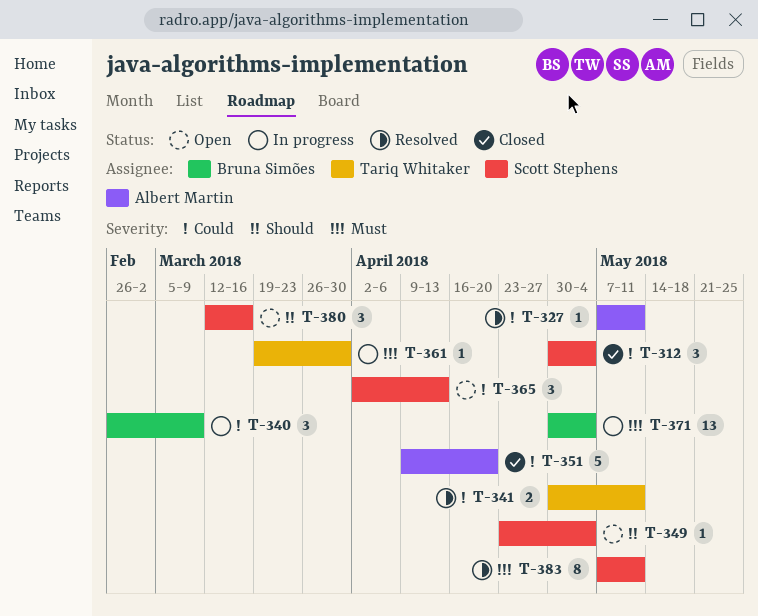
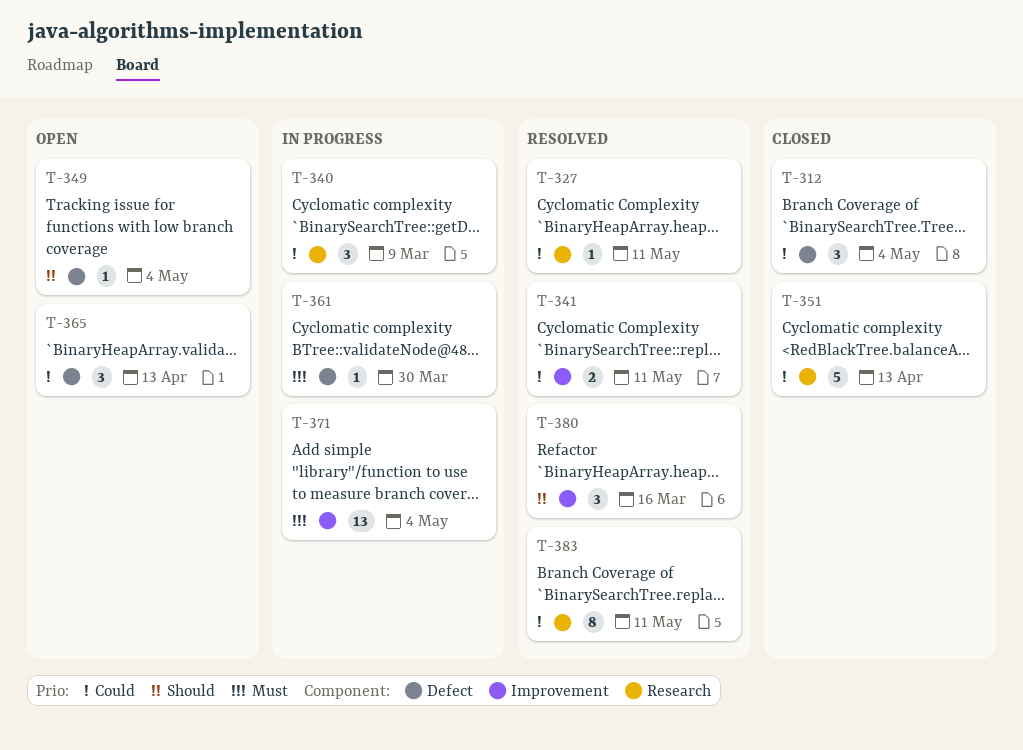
T-351, due: Apr 20 -> Apr 13
T-380, status: Open -> Resolved
T-383, priority: Must -> Could

